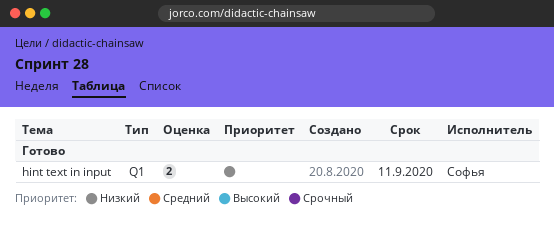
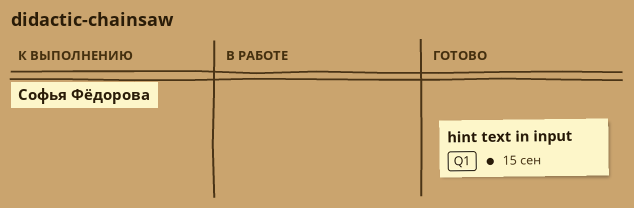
hint text in input, estimate: 2 -> 1
hint text in input, due: Sep 11 -> Sep 15

